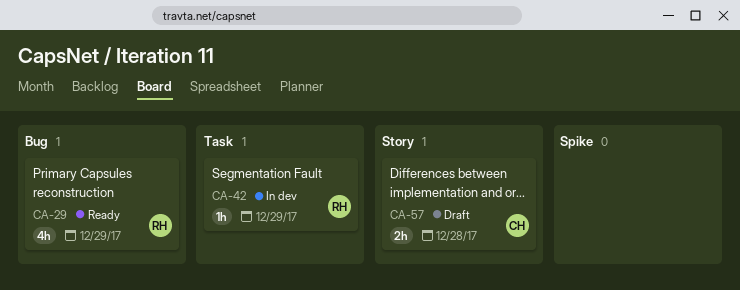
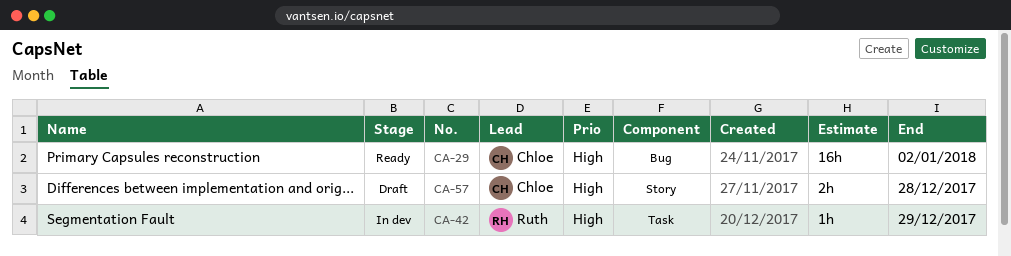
CA-29, owner: Ruth -> Chloe
CA-29, estimate: 4h -> 16h
CA-29, due: Dec 29 -> Jan 2

